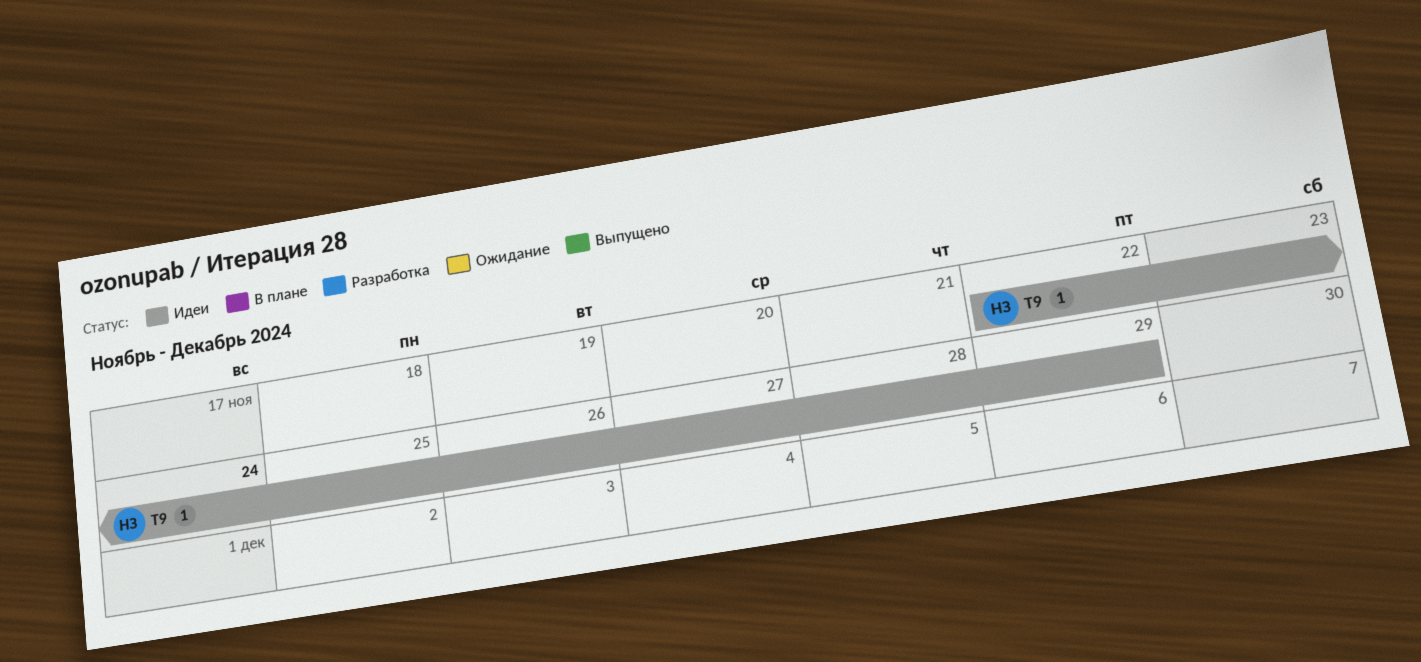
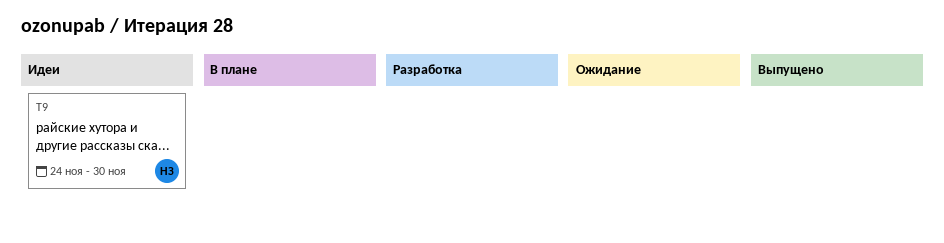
T9, start: Nov 22 -> Nov 24
T9, due: Nov 29 -> Nov 30

